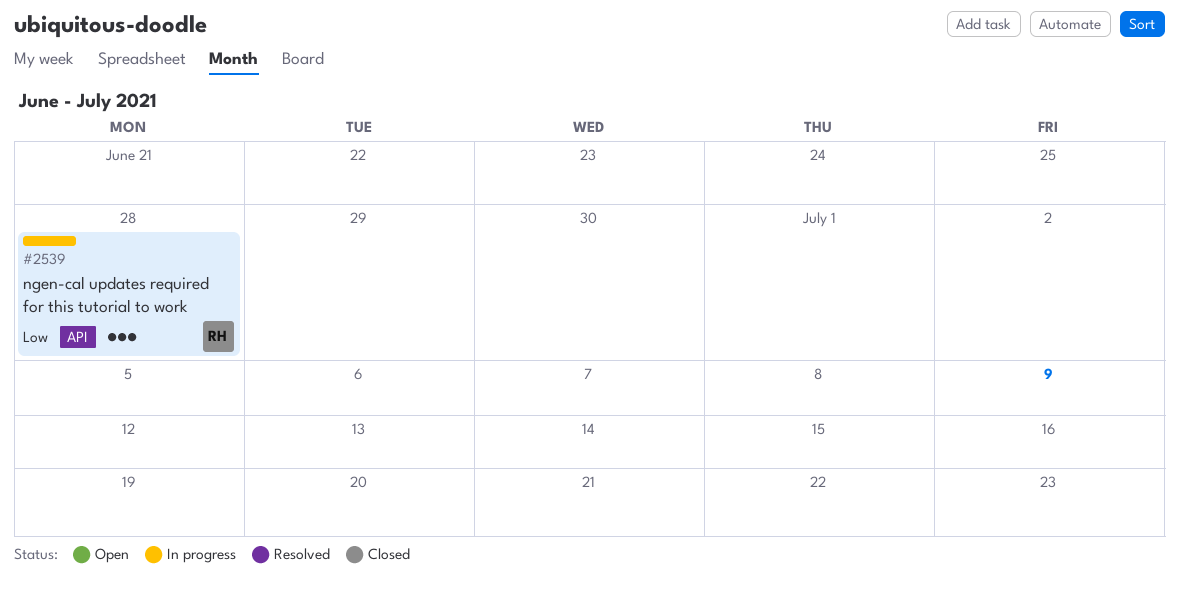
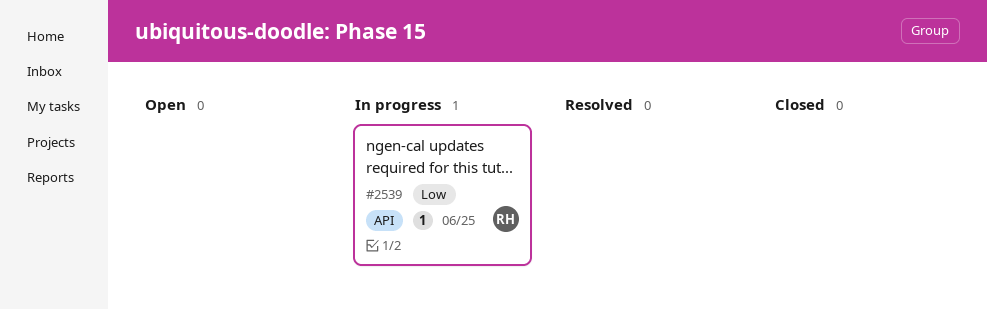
#2539, estimate: 3 -> 1
#2539, due: Jun 28 -> Jun 25

